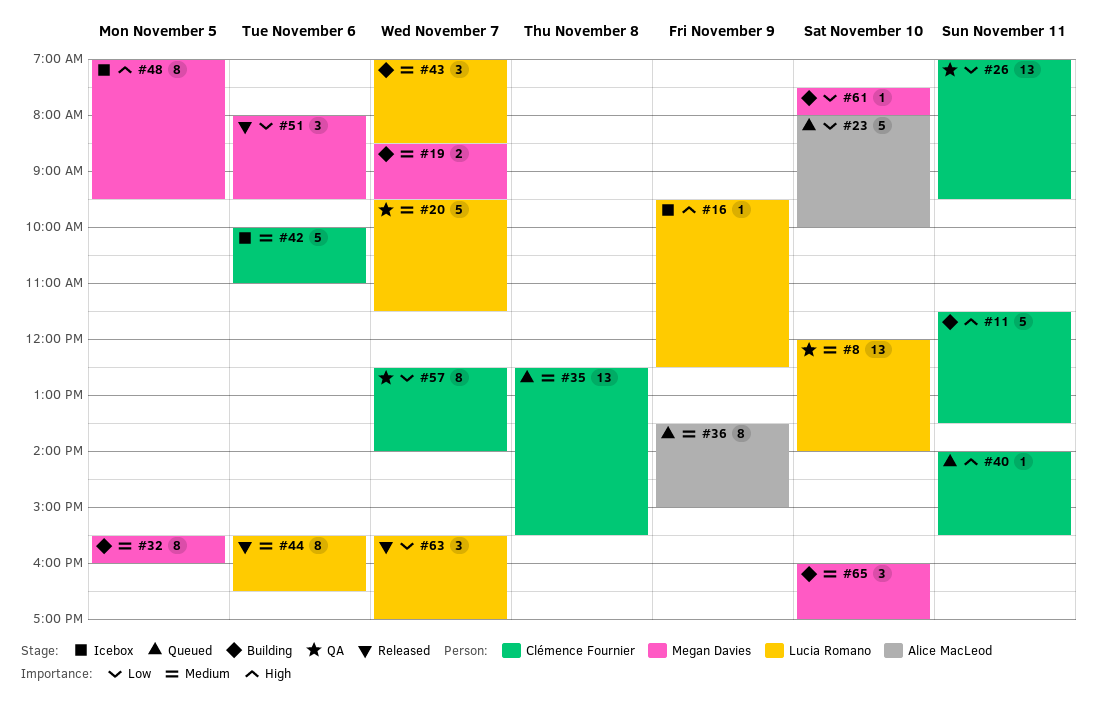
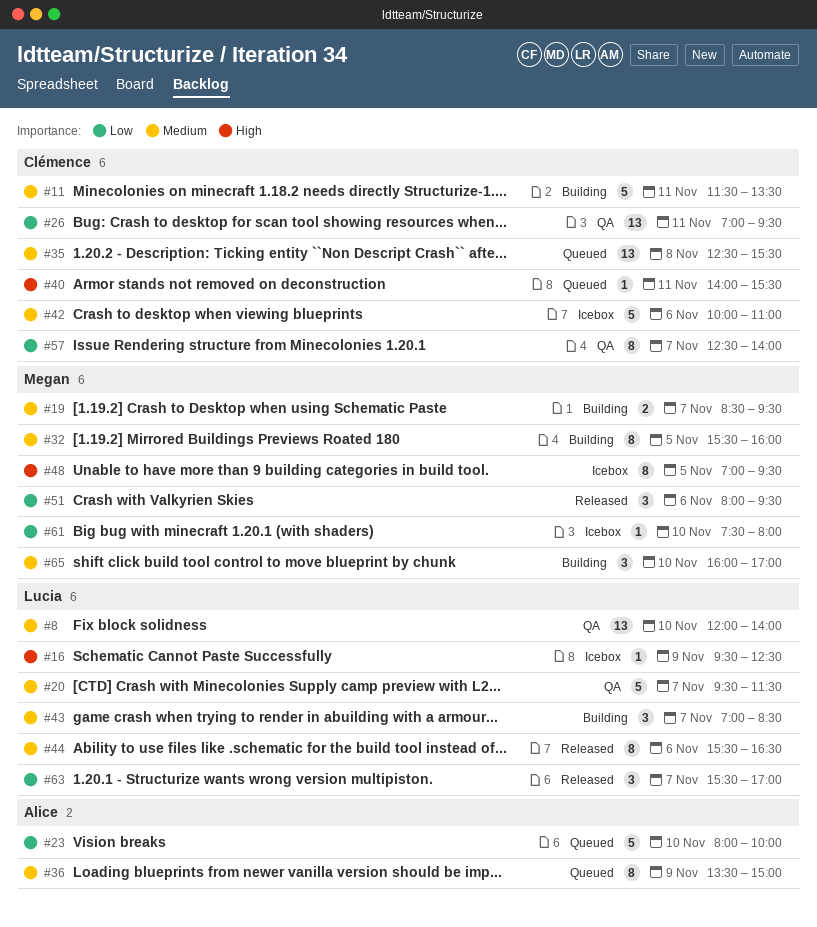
#11, priority: High -> Medium
#61, status: Building -> Icebox

